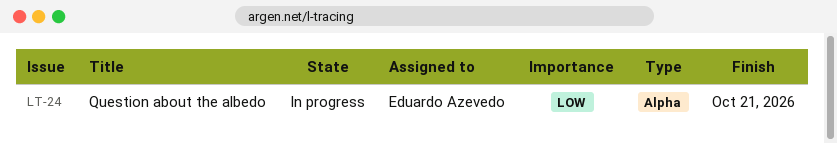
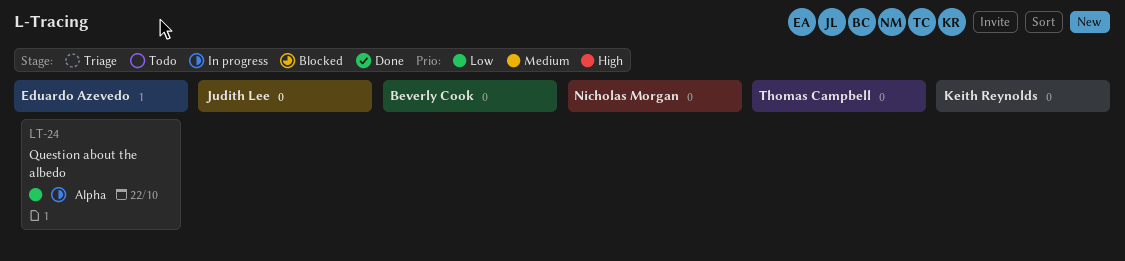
LT-24, due: Oct 21 -> Oct 22

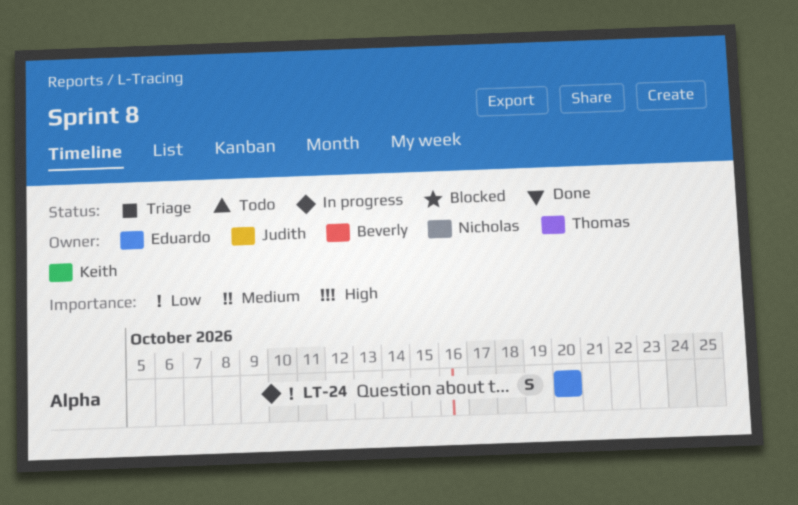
LT-24, due: Oct 22 -> Oct 20

